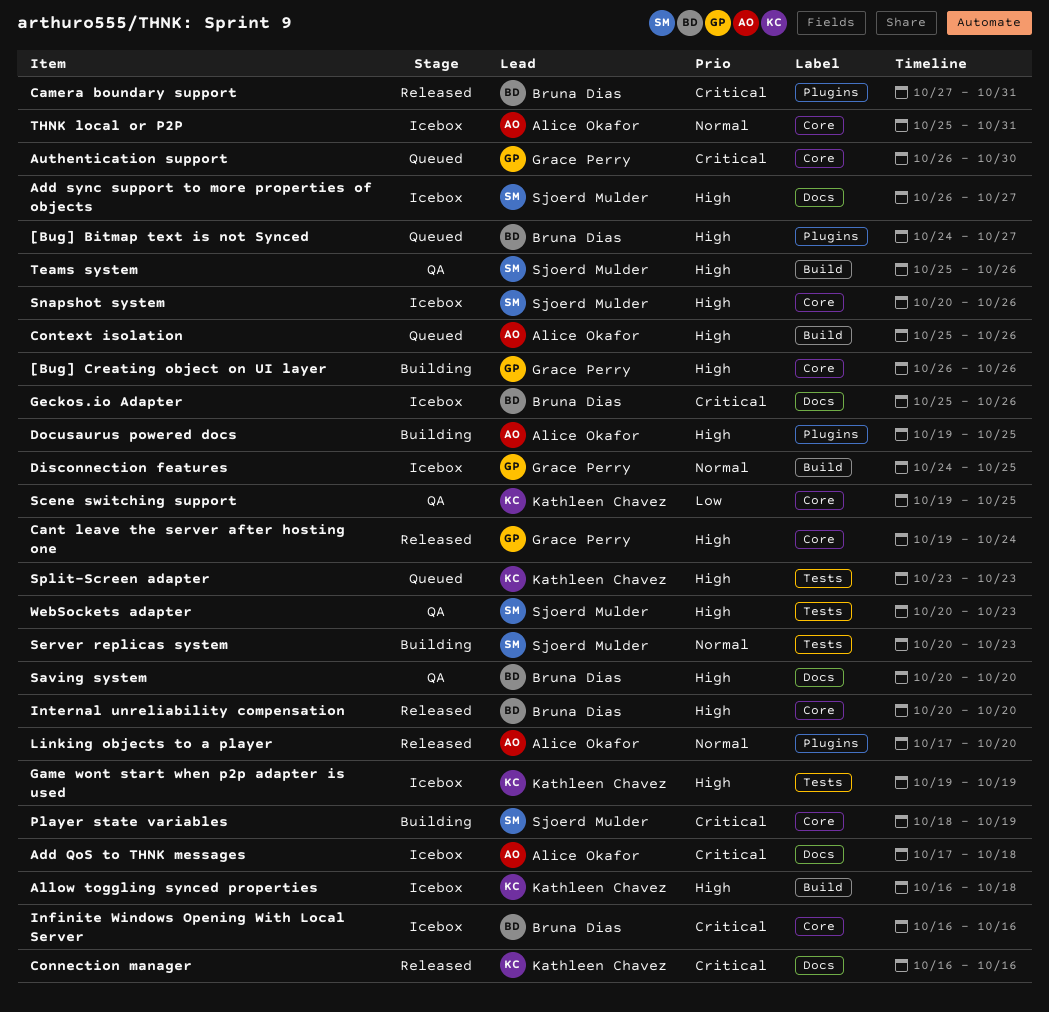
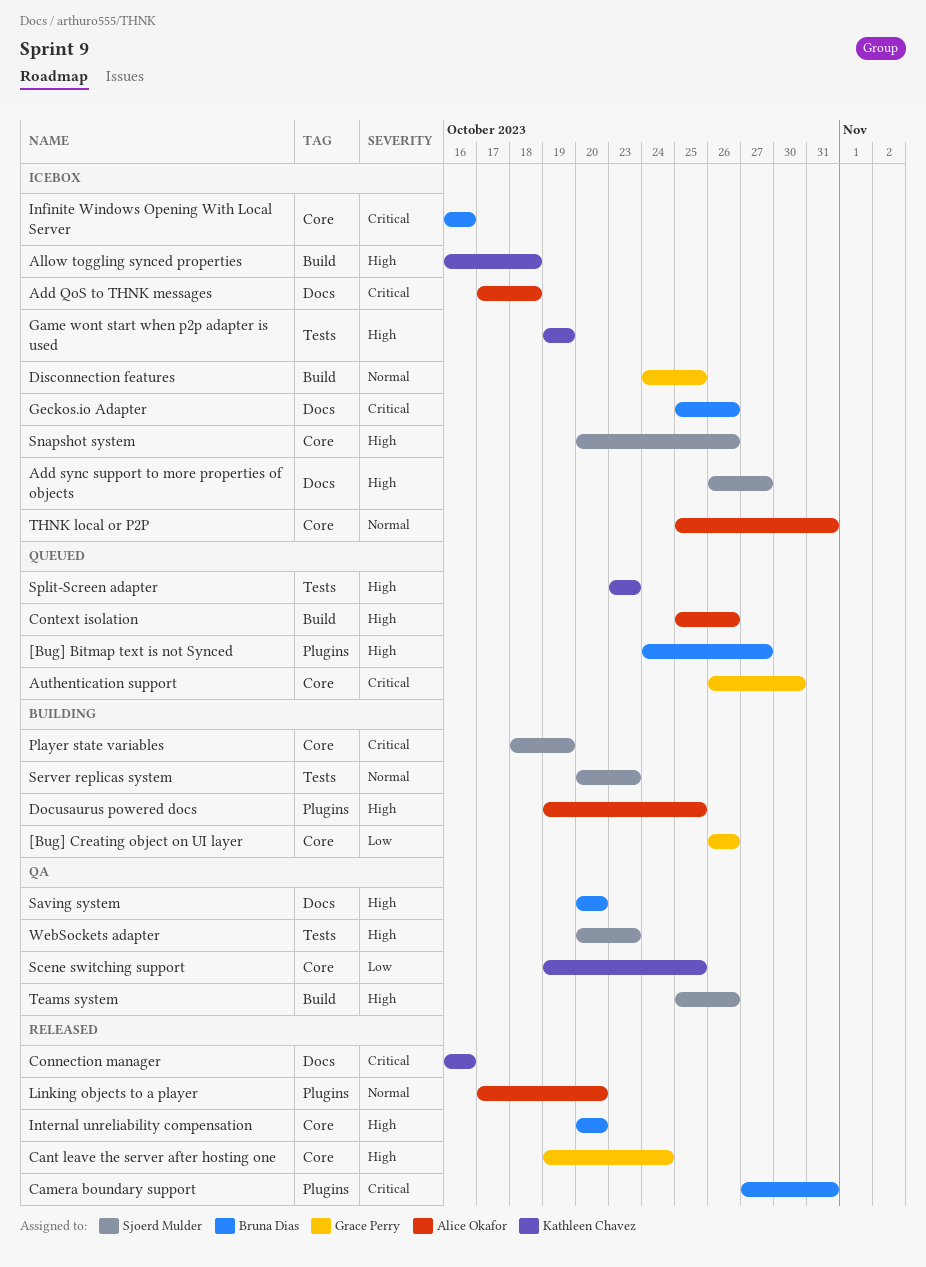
[Bug] Creating object on UI layer, priority: High -> Low

